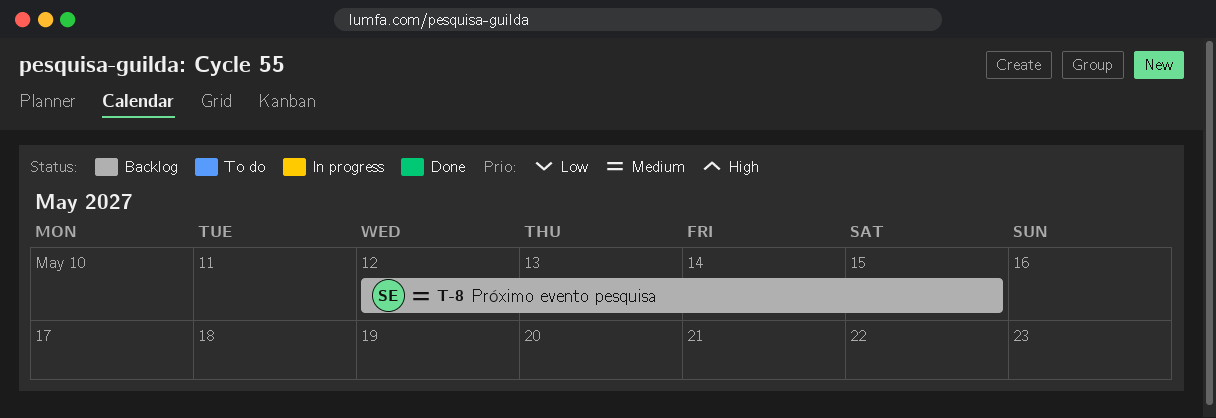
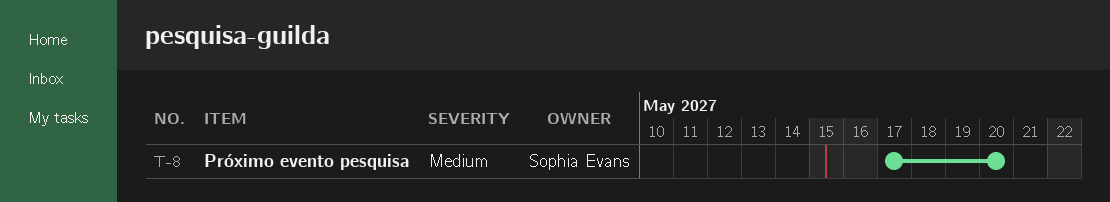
T-8, start: May 12 -> May 17
T-8, due: May 15 -> May 20

